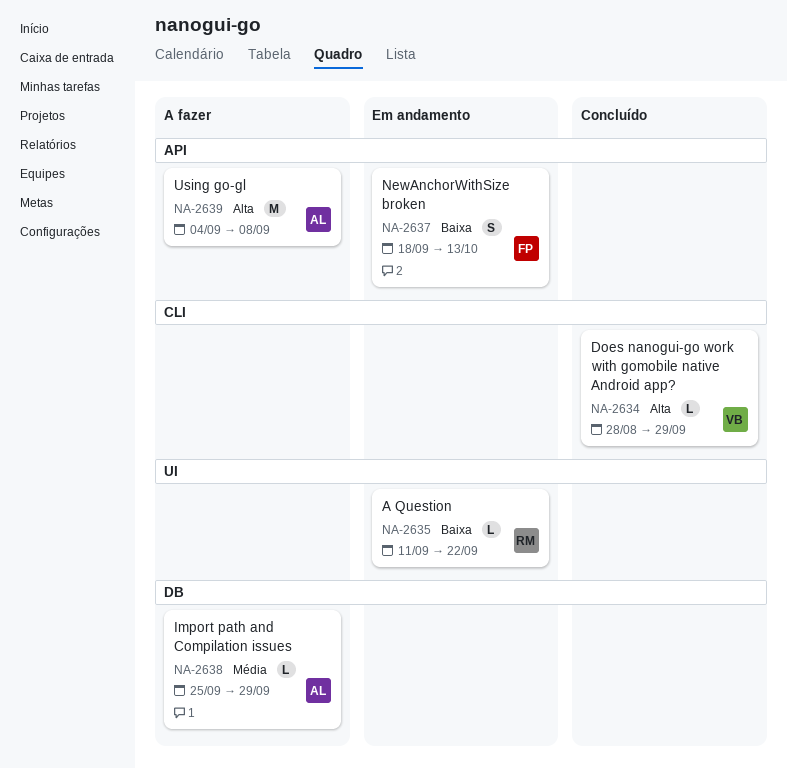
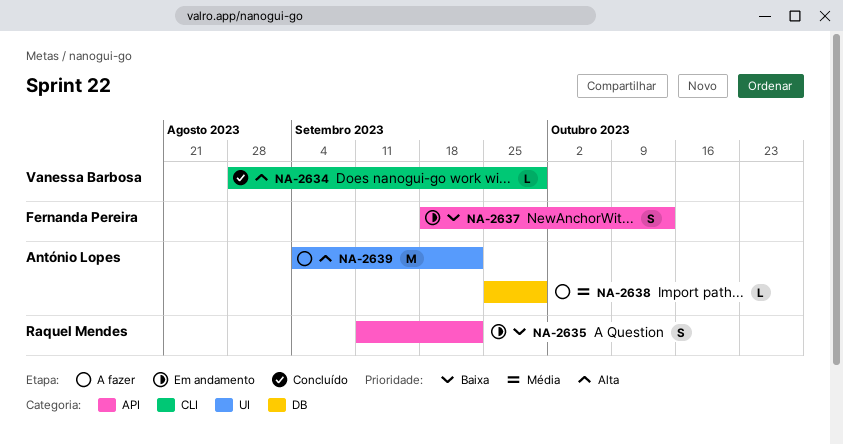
NA-2635, label: UI -> API
NA-2635, estimate: L -> S
NA-2639, label: API -> UI
NA-2639, due: Sep 8 -> Sep 22

